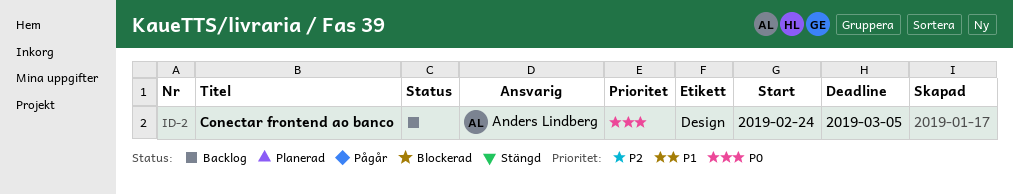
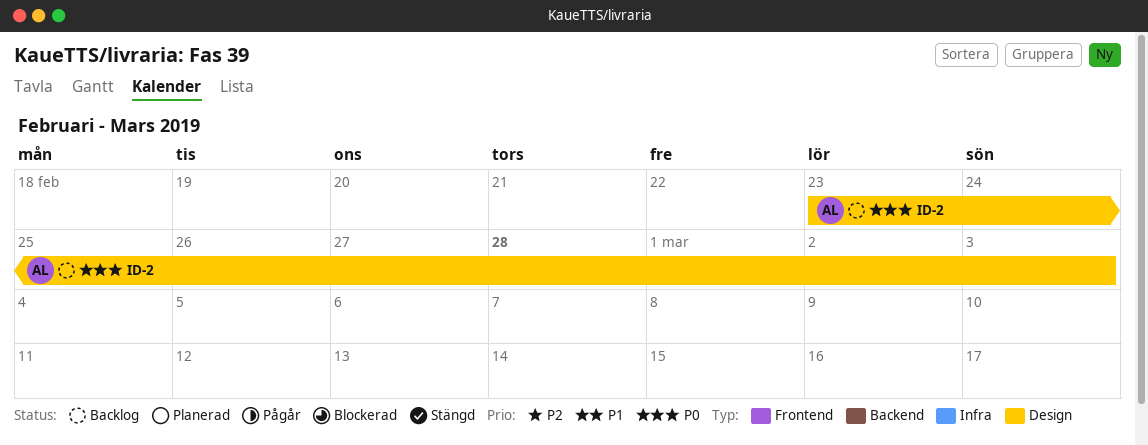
ID-2, start: Feb 24 -> Feb 23
ID-2, due: Mar 5 -> Mar 3

